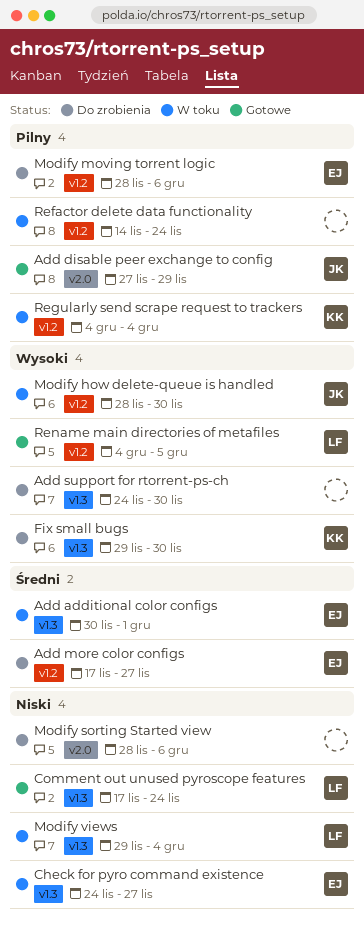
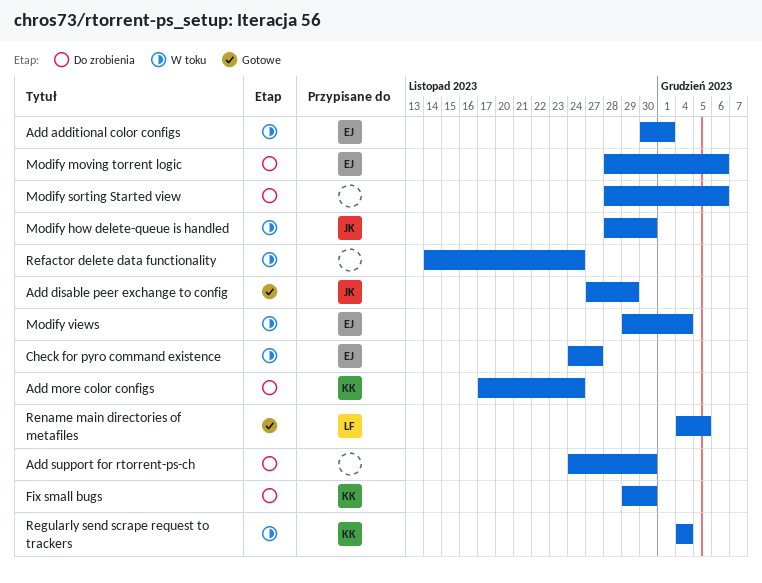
Add more color configs, owner: EJ -> KK
Add more color configs, due: Nov 27 -> Nov 24
Comment out unused pyroscope features: present -> none
Modify views, owner: LF -> EJ

